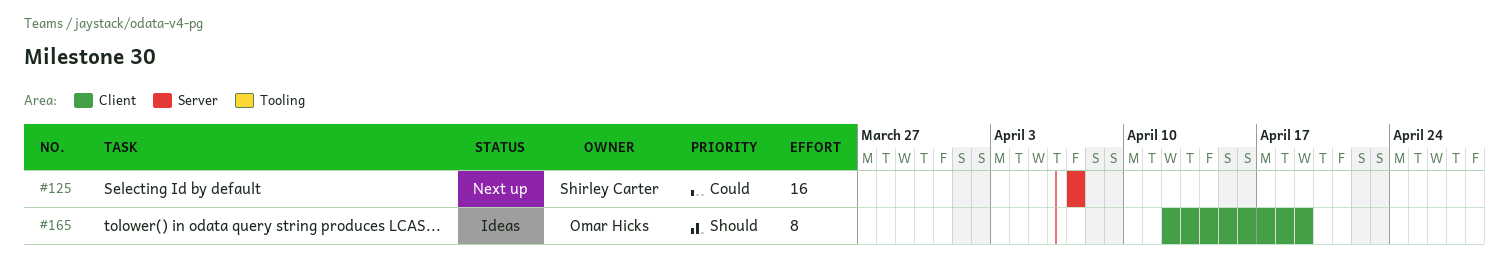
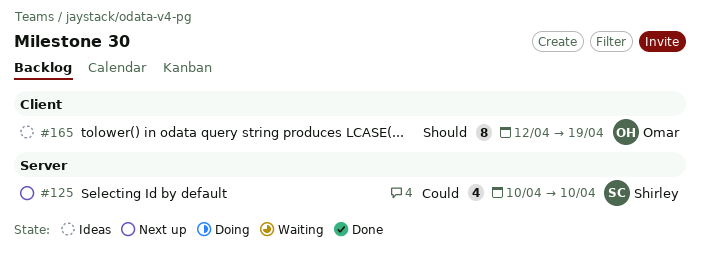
#125, estimate: 16 -> 4
#125, start: Apr 7 -> Apr 10
#125, due: Apr 7 -> Apr 10

